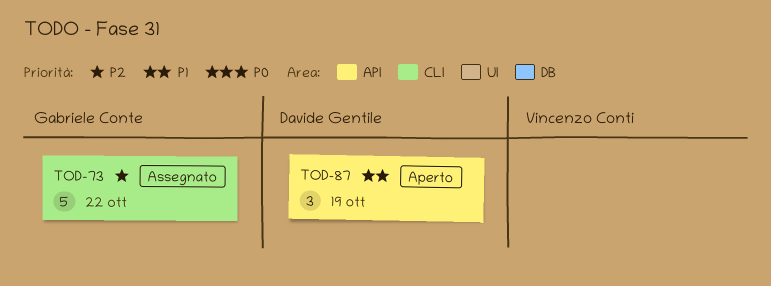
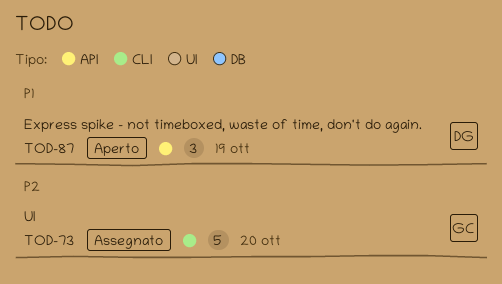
TOD-73, due: Oct 22 -> Oct 20

